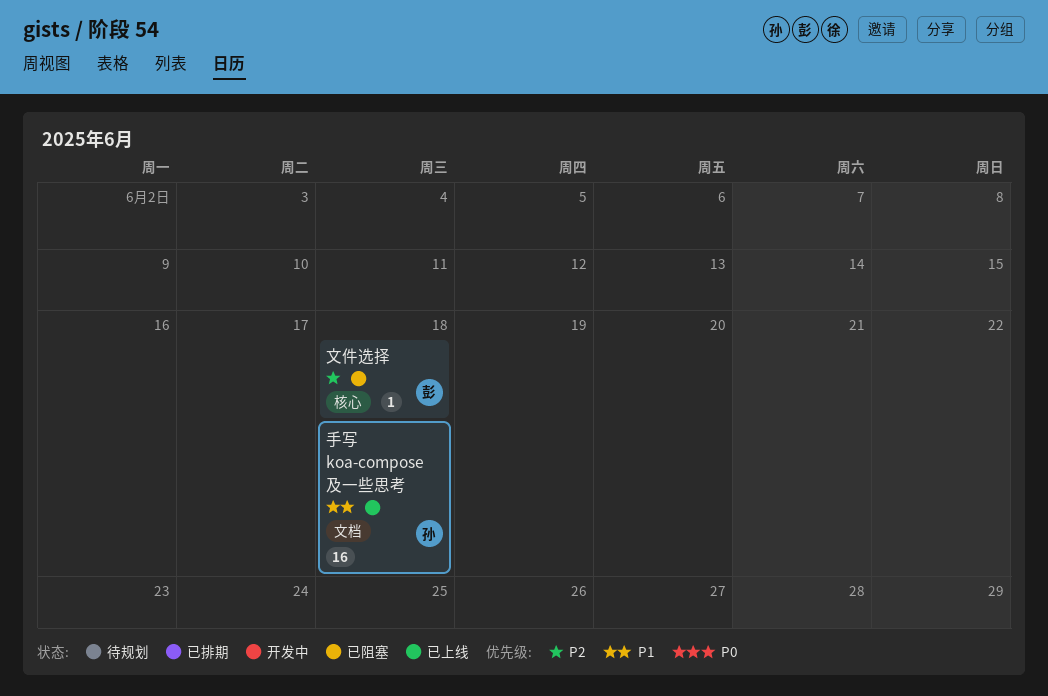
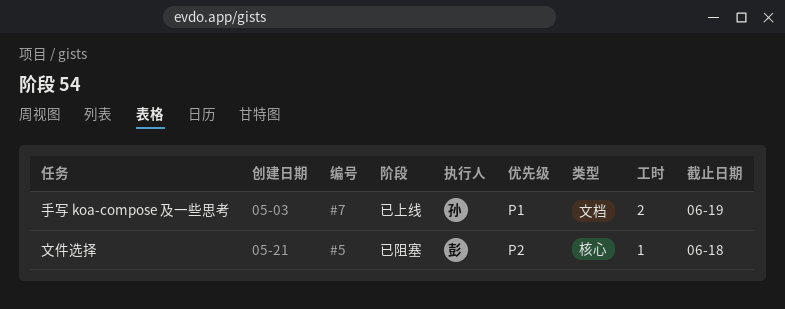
手写 koa-compose 及一些思考, estimate: 16 -> 2
手写 koa-compose 及一些思考, due: Jun 18 -> Jun 19

